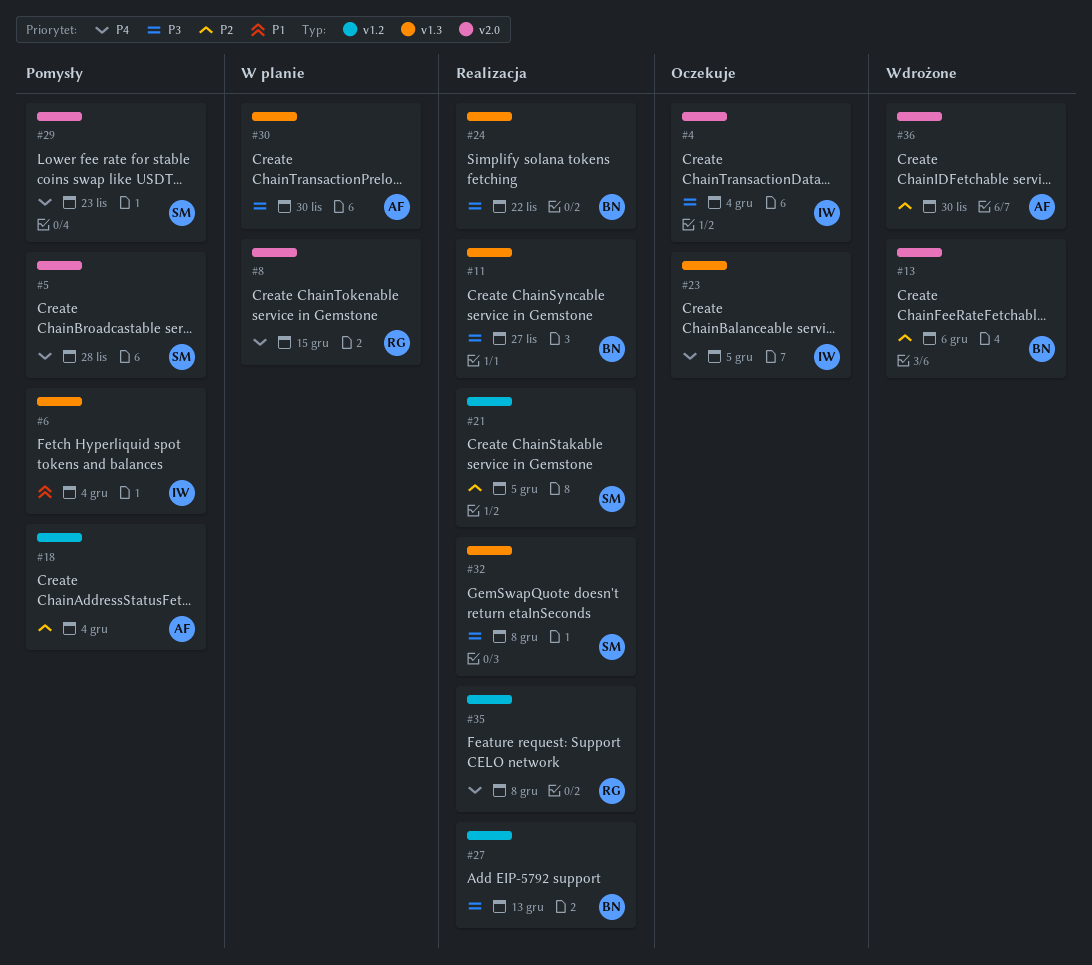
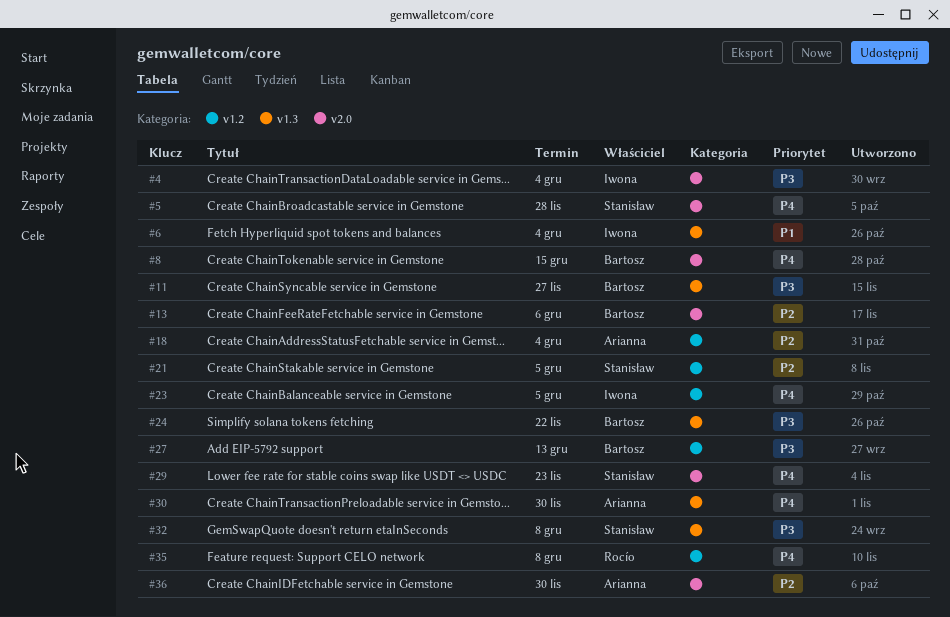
#8, owner: Rocío -> Bartosz
#23, label: v1.3 -> v1.2
#30, priority: P3 -> P4

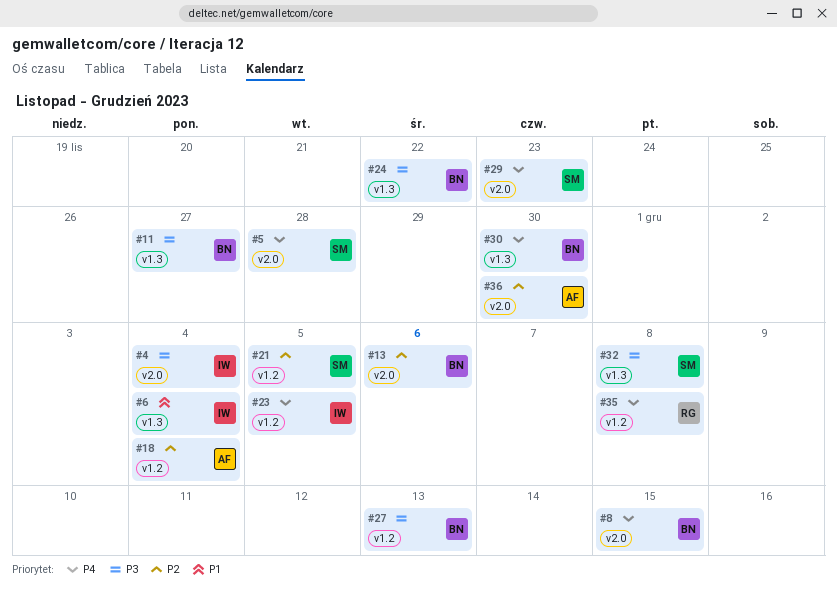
#30, owner: Arianna -> Bartosz

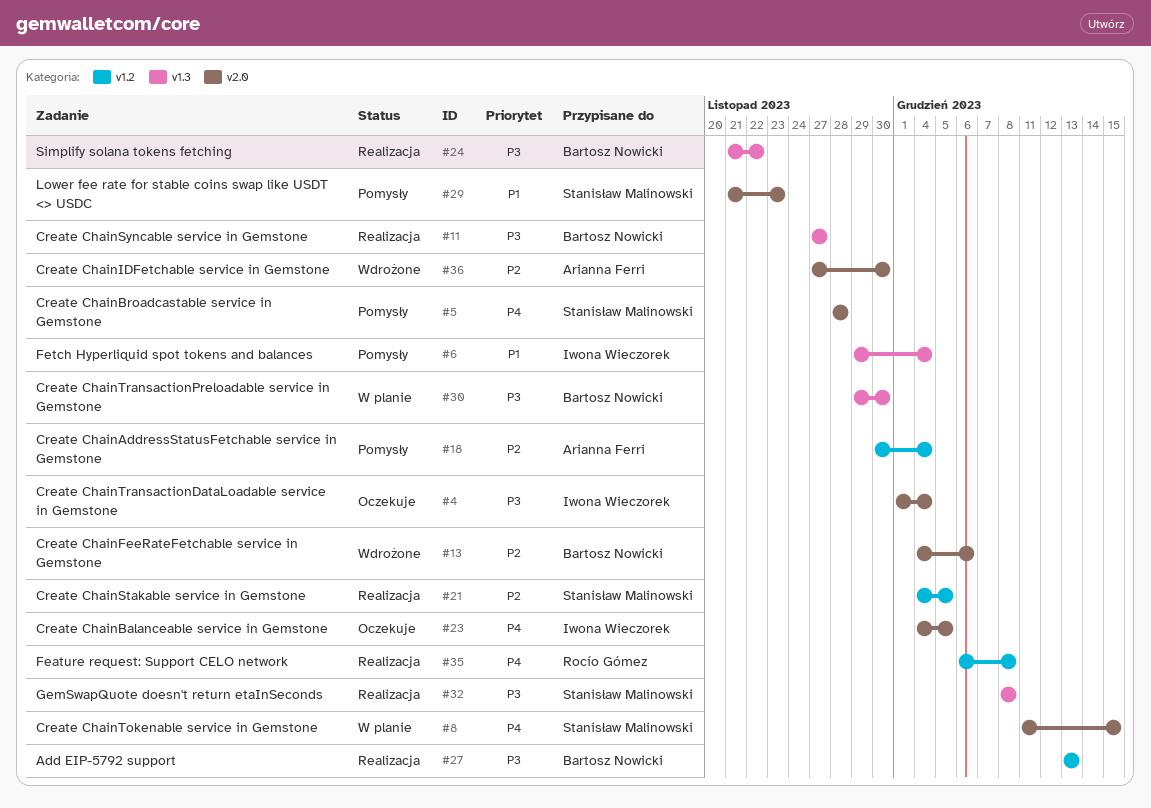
#8, owner: Bartosz Nowicki -> Stanisław Malinowski
#23, label: v1.2 -> v2.0
#29, priority: P4 -> P1
#30, priority: P4 -> P3

